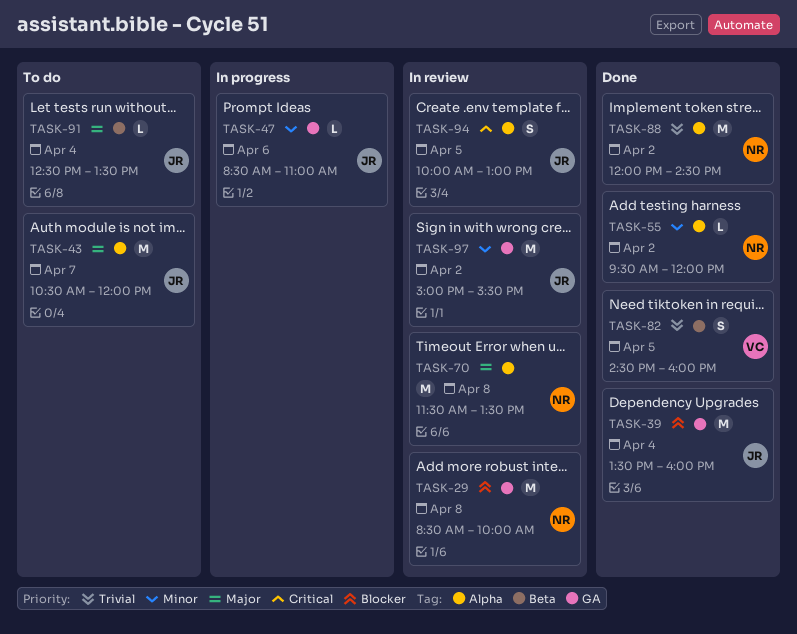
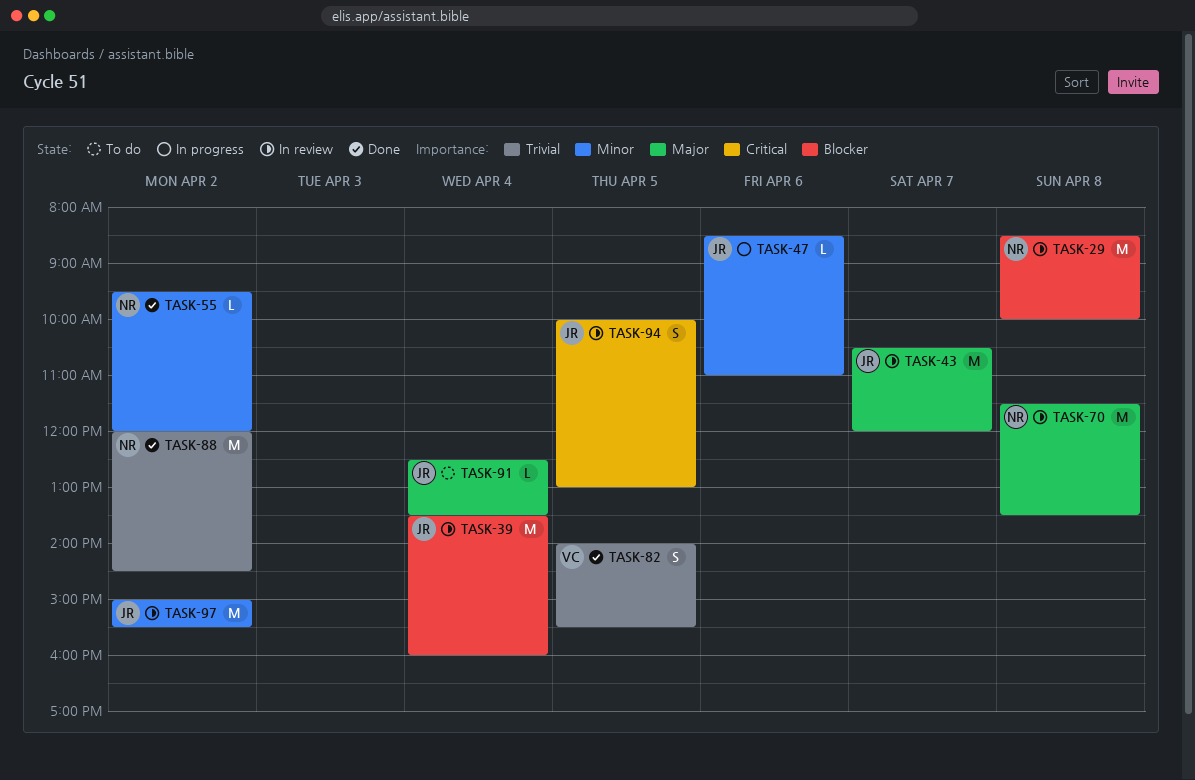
TASK-39, status: Done -> In review
TASK-43, status: To do -> In review
TASK-82, begins: 14:30 -> 14:00
TASK-82, ends: 16:00 -> 15:30

